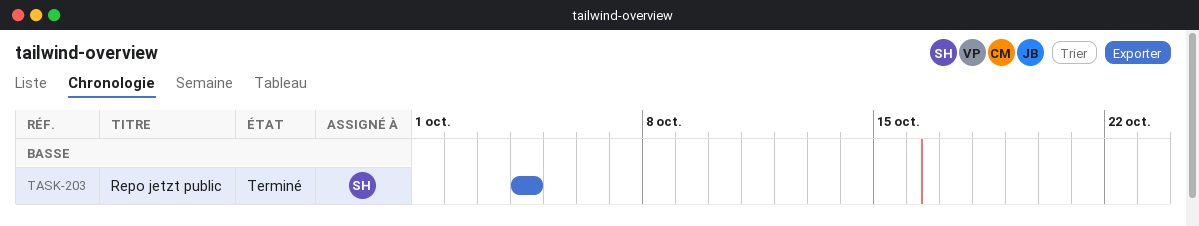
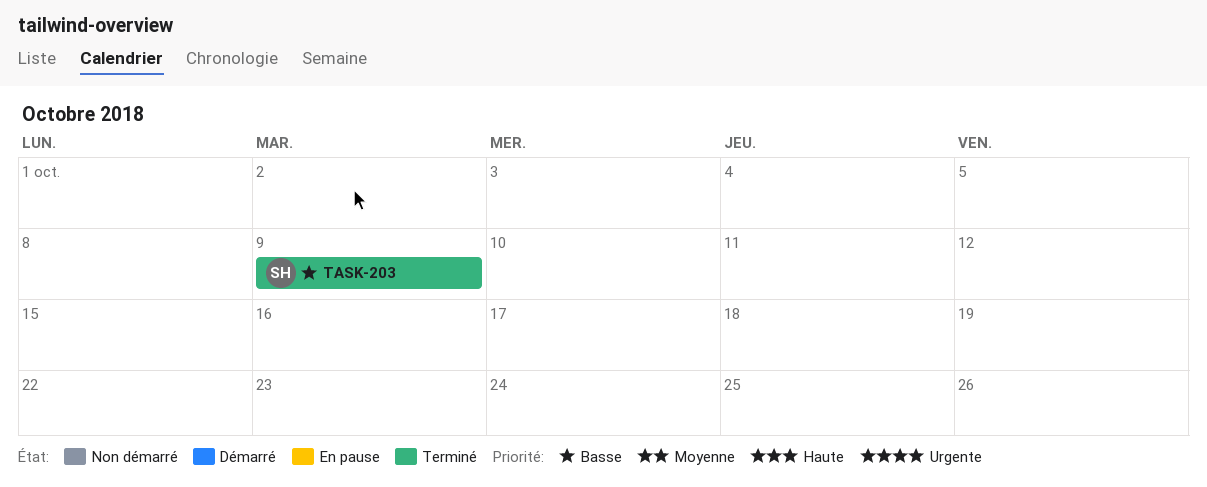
TASK-203, start: Oct 4 -> Oct 9
TASK-203, due: Oct 4 -> Oct 9

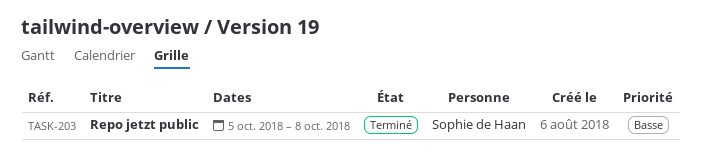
TASK-203, start: Oct 9 -> Oct 5
TASK-203, due: Oct 9 -> Oct 8

